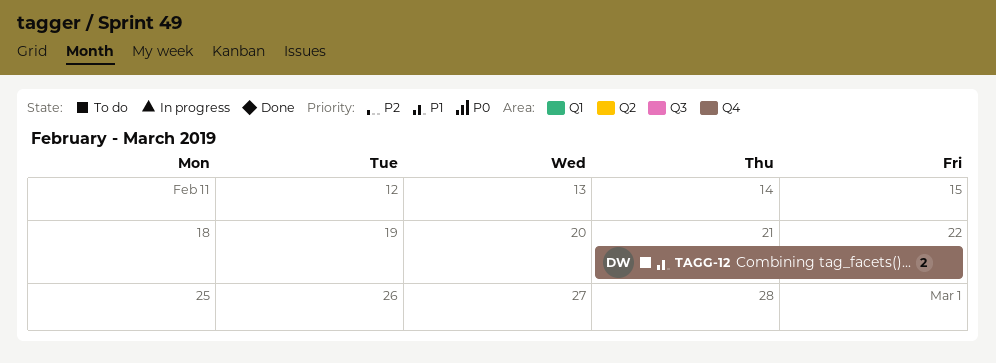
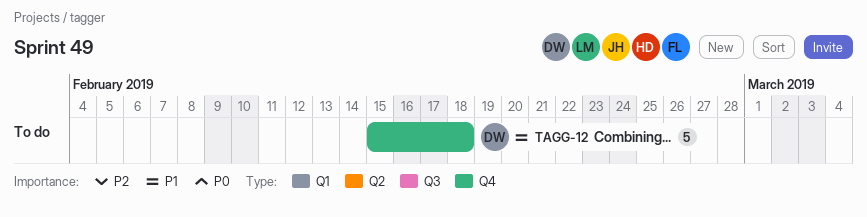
TAGG-12, estimate: 2 -> 5
TAGG-12, start: Feb 21 -> Feb 15
TAGG-12, due: Feb 22 -> Feb 18

